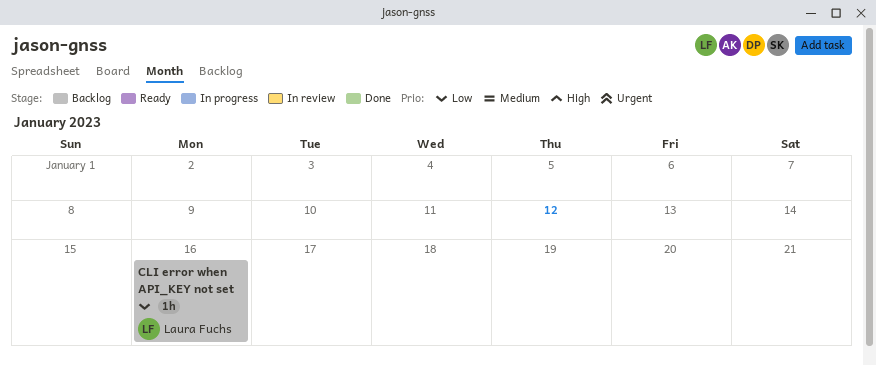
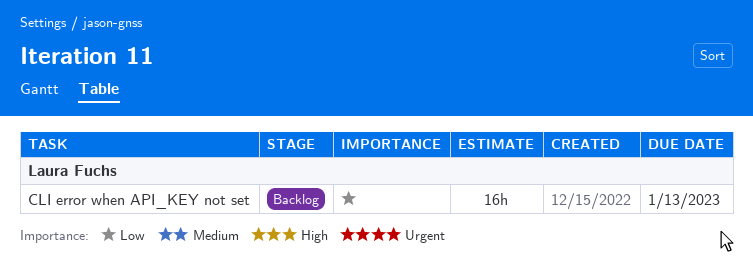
CLI error when API_KEY not set, estimate: 1h -> 16h
CLI error when API_KEY not set, due: Jan 16 -> Jan 13

